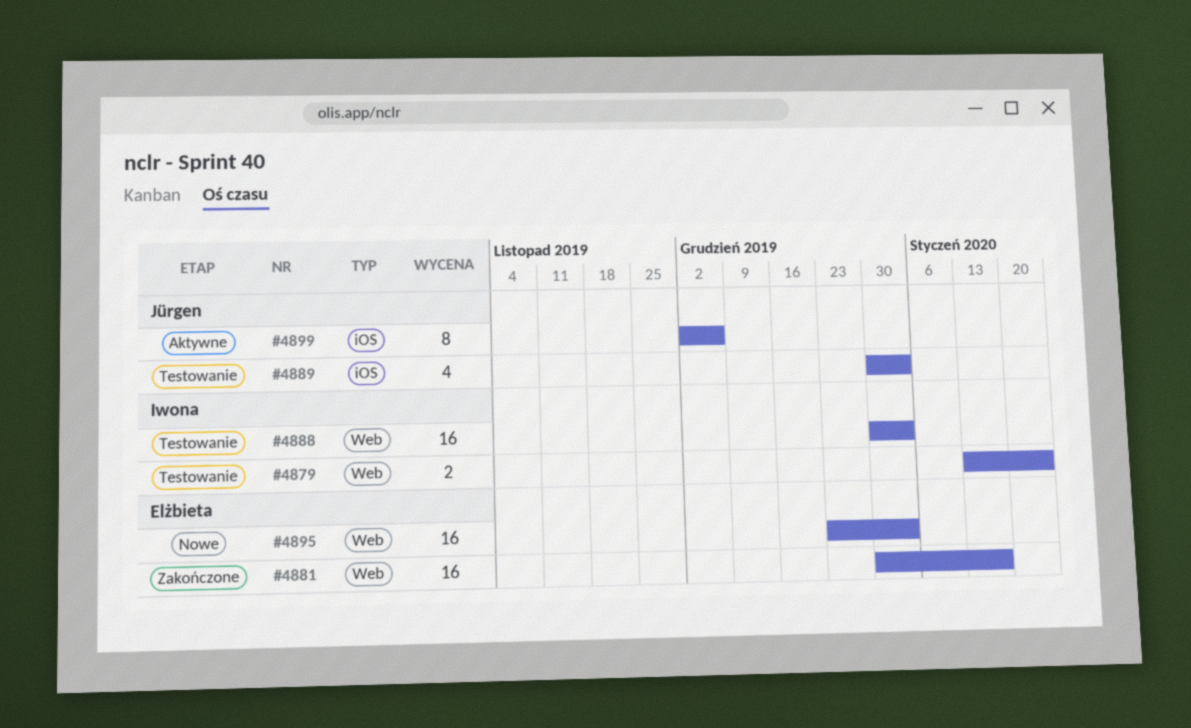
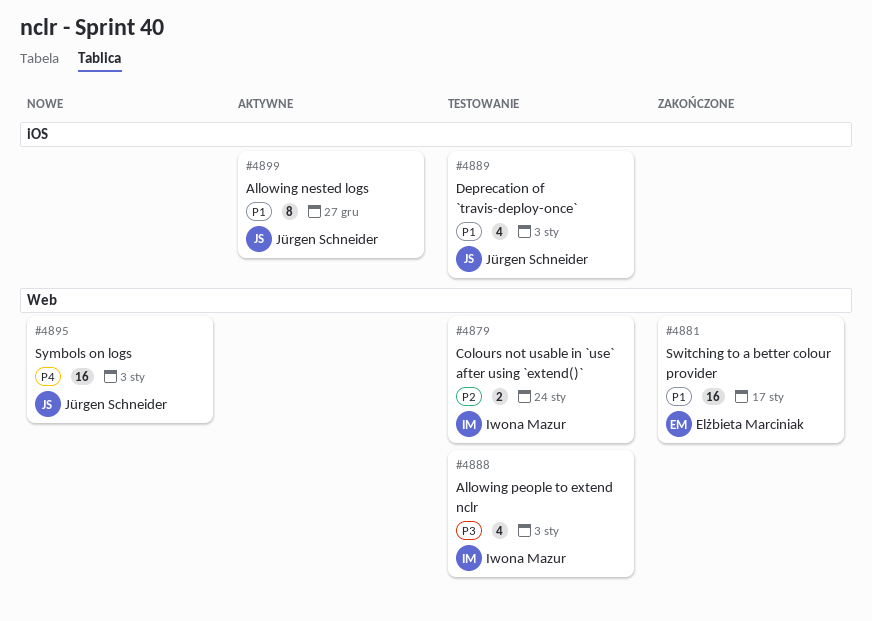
#4888, estimate: 16 -> 4
#4895, owner: Elżbieta Marciniak -> Jürgen Schneider
#4899, due: Dec 6 -> Dec 27

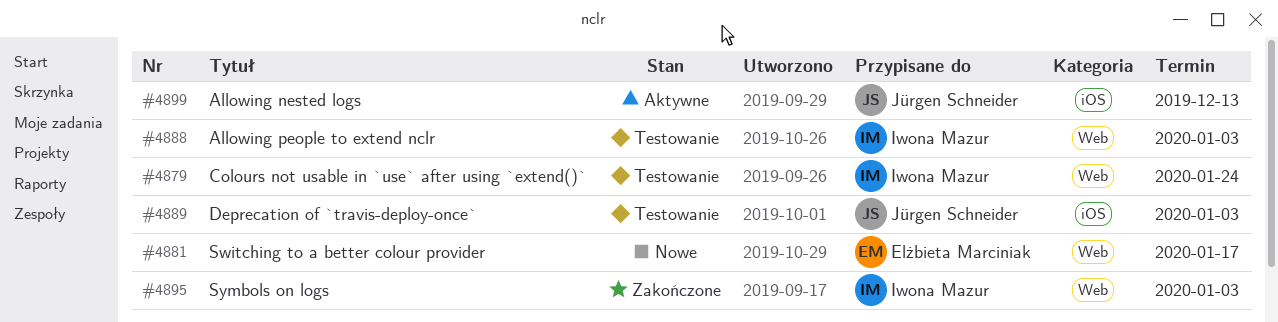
#4881, status: Zakończone -> Nowe
#4895, status: Nowe -> Zakończone
#4895, owner: Jürgen Schneider -> Iwona Mazur
#4899, due: Dec 27 -> Dec 13

